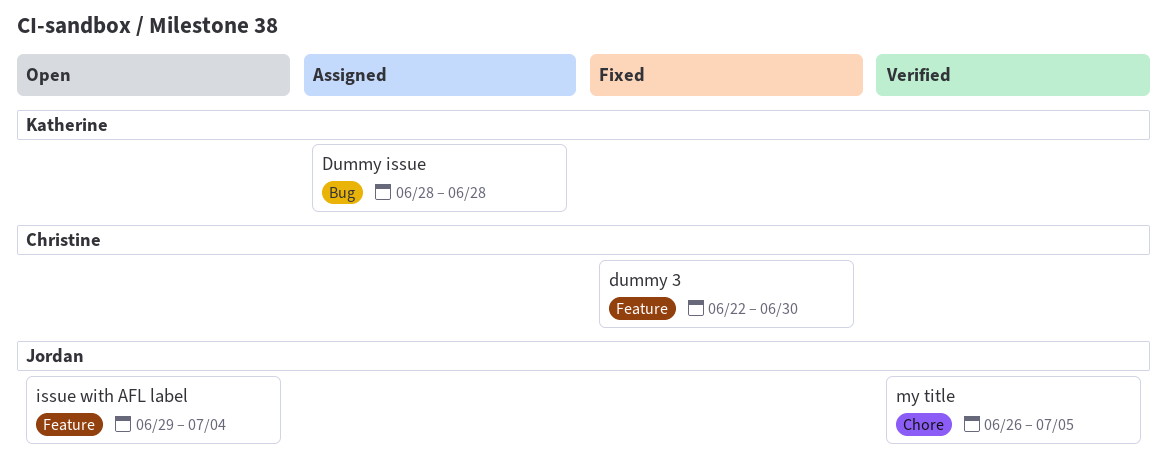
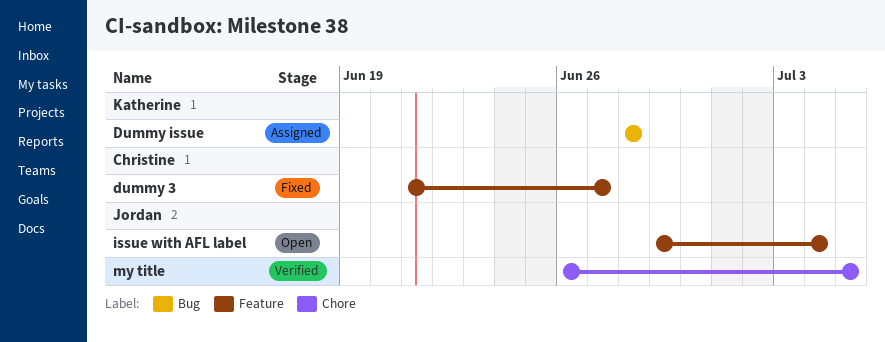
dummy 3, start: Jun 22 -> Jun 21
dummy 3, due: Jun 30 -> Jun 27

